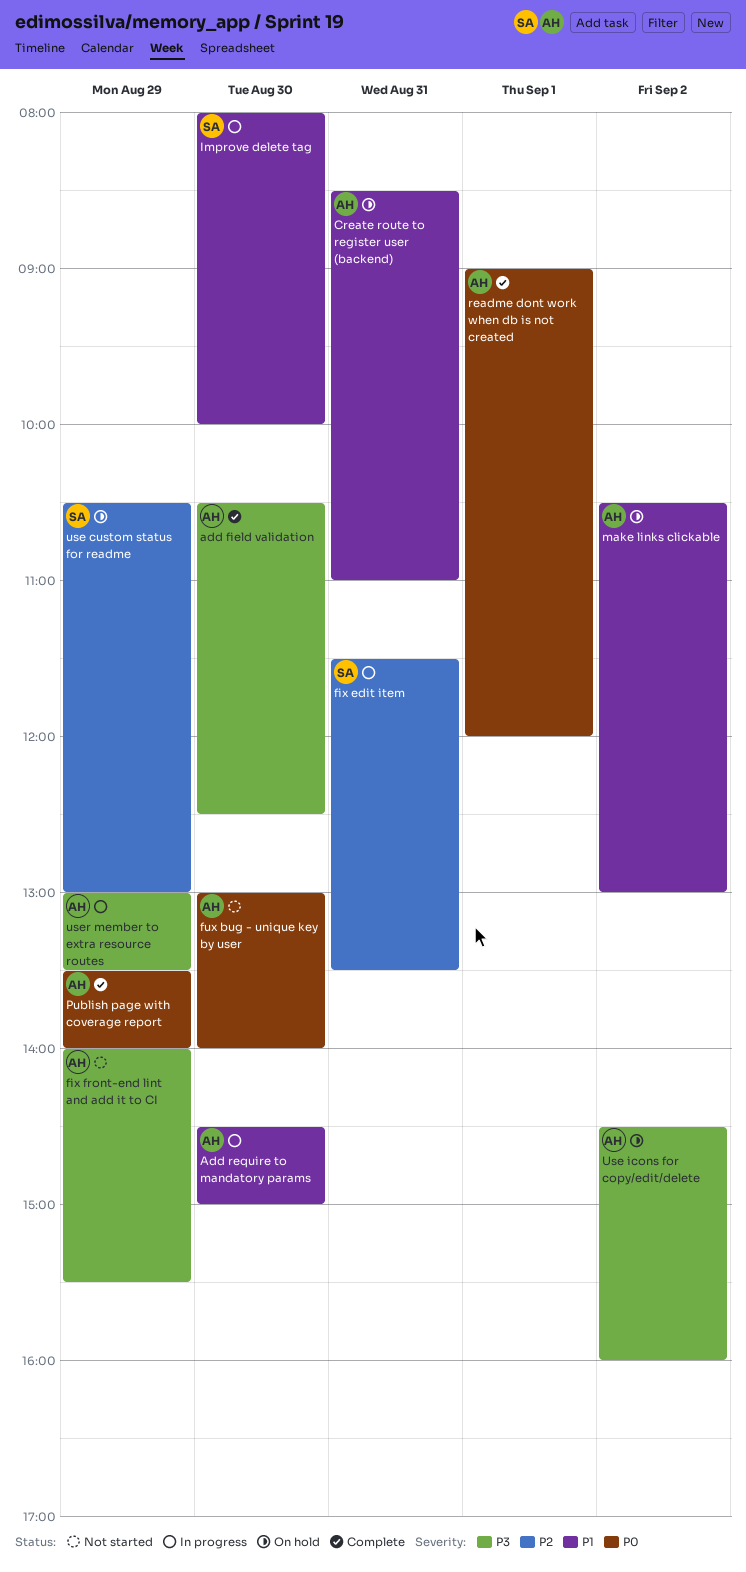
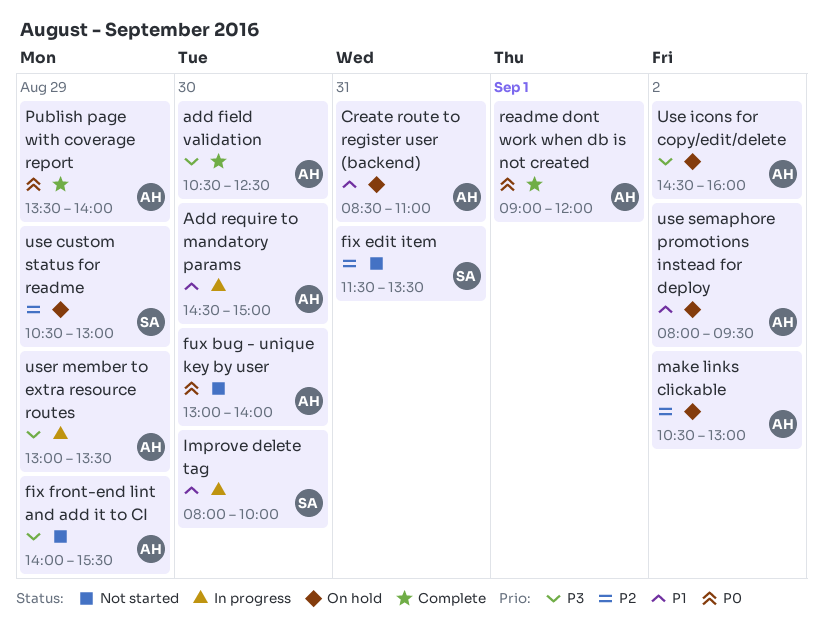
fix edit item, status: In progress -> Not started
make links clickable, priority: P1 -> P2
use semaphore promotions instead for deploy: none -> present

